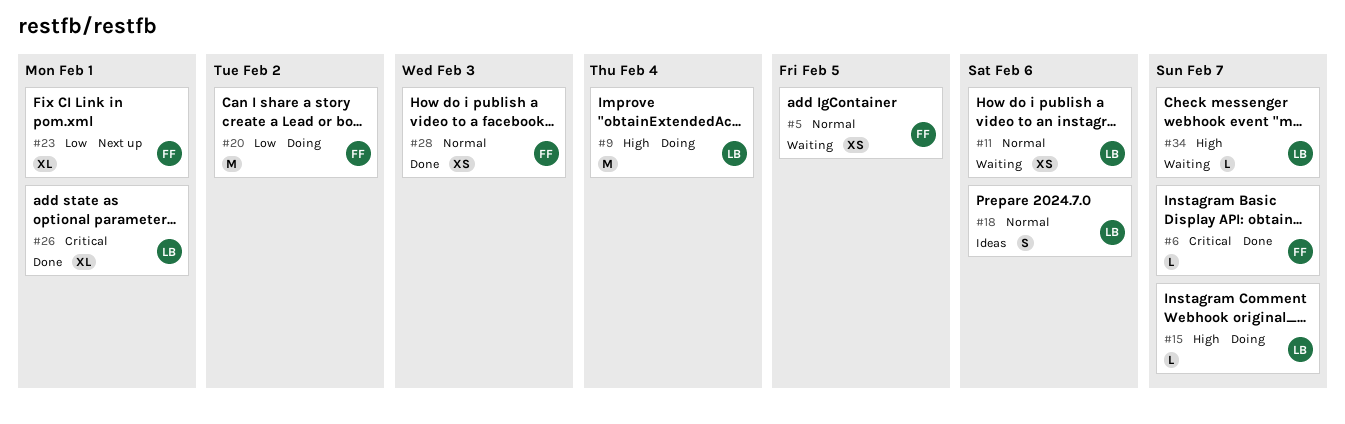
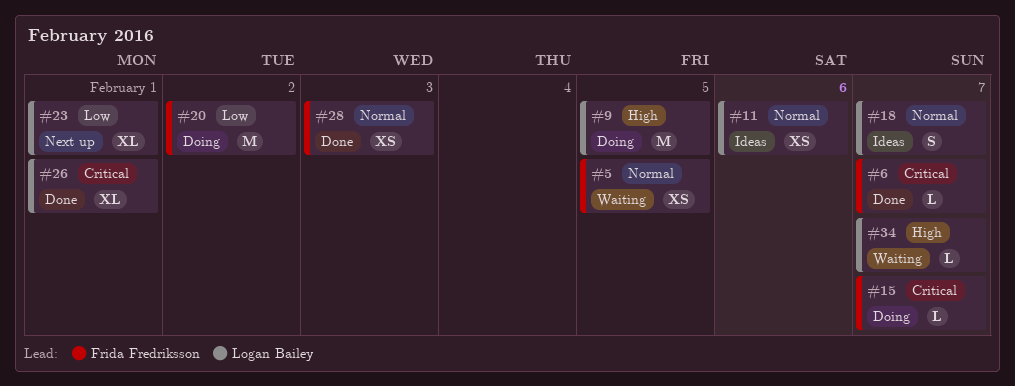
#9, due: Feb 4 -> Feb 5
#11, status: Waiting -> Ideas
#15, owner: Logan Bailey -> Frida Fredriksson
#15, priority: High -> Critical
#18, due: Feb 6 -> Feb 7
#23, owner: Frida Fredriksson -> Logan Bailey

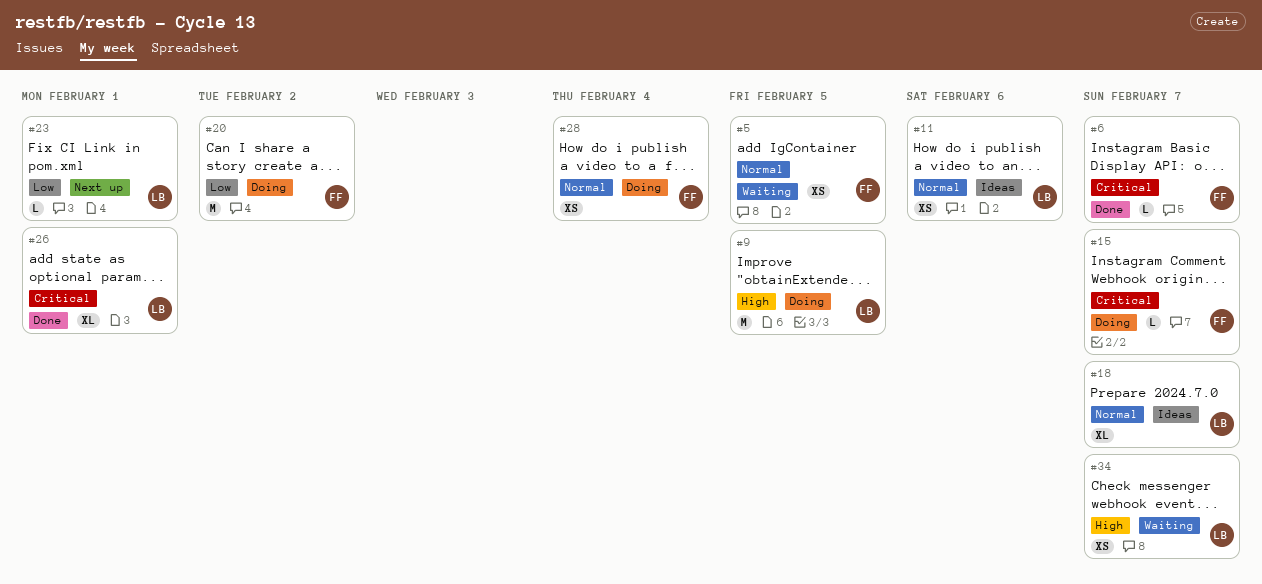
#18, estimate: S -> XL
#23, estimate: XL -> L
#28, status: Done -> Doing
#28, due: Feb 3 -> Feb 4
#34, estimate: L -> XS

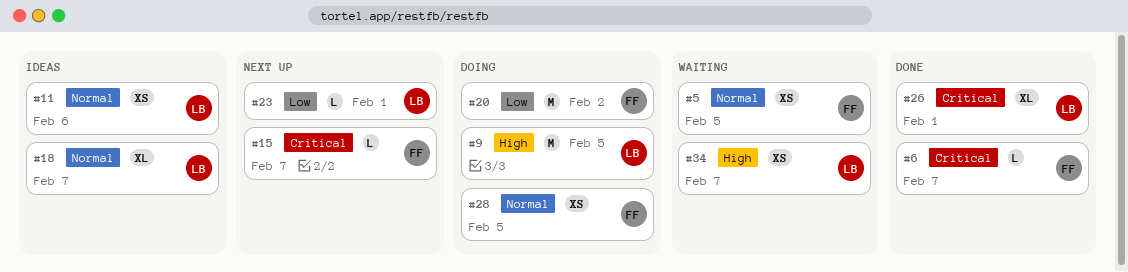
#15, status: Doing -> Next up
#28, due: Feb 4 -> Feb 5

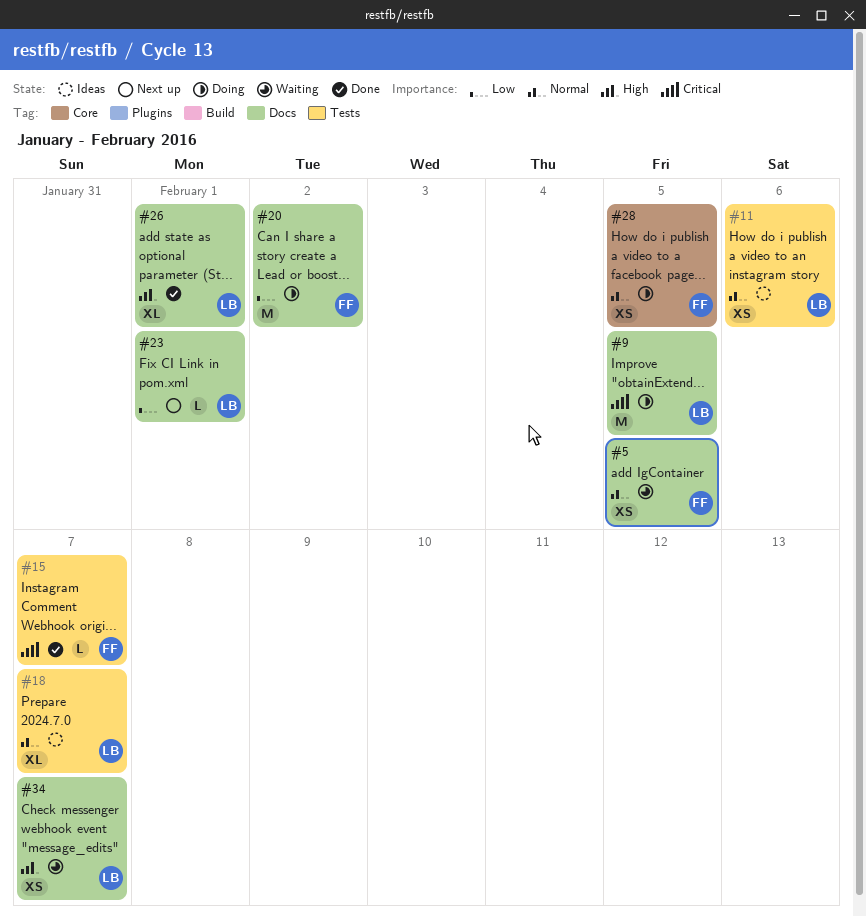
#6: present -> none
#9, priority: High -> Critical
#15, status: Next up -> Done
#26, priority: Critical -> High

